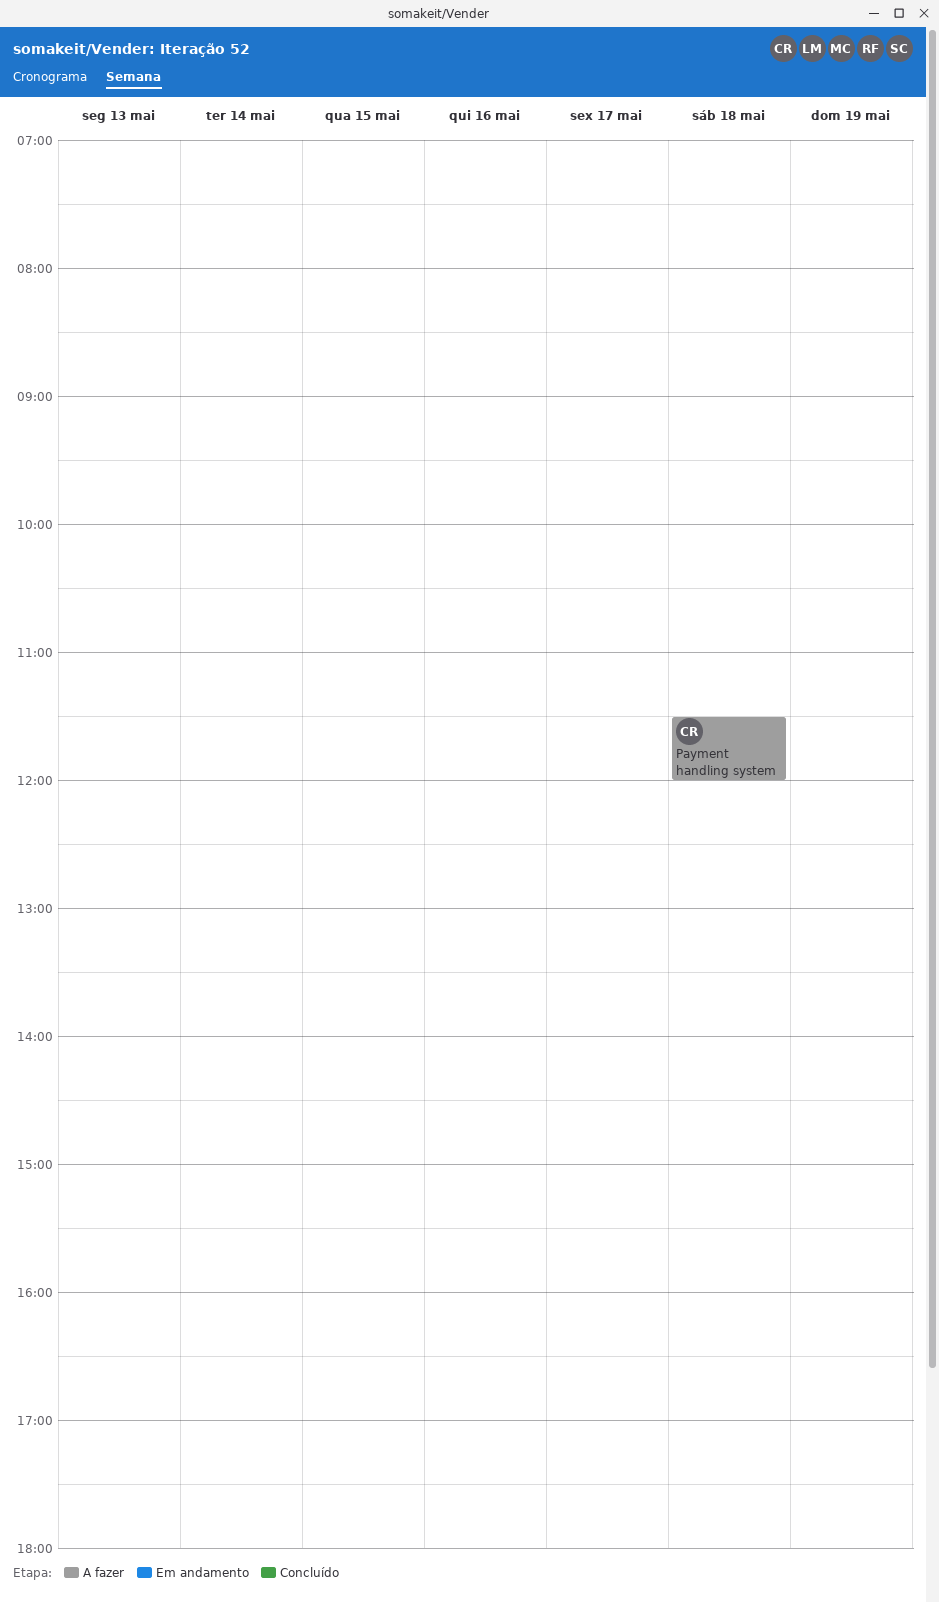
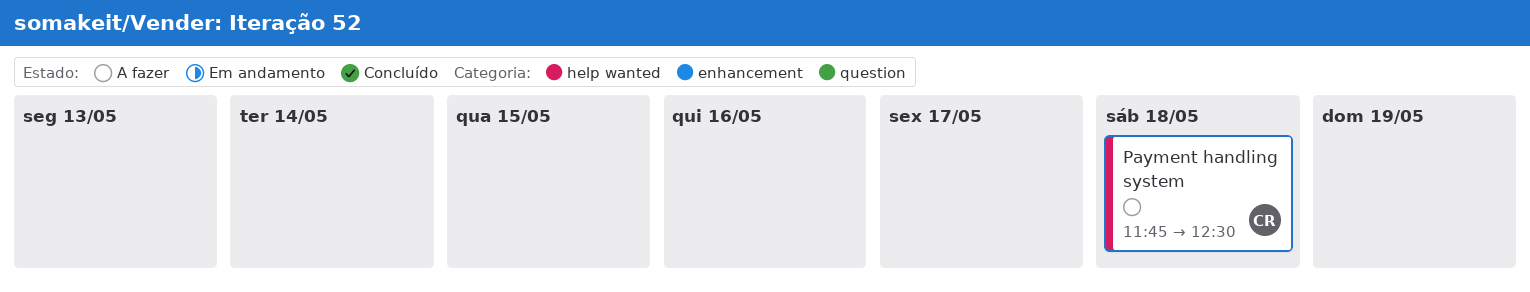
Payment handling system, begins: 11:30 -> 11:45
Payment handling system, ends: 12:00 -> 12:30

